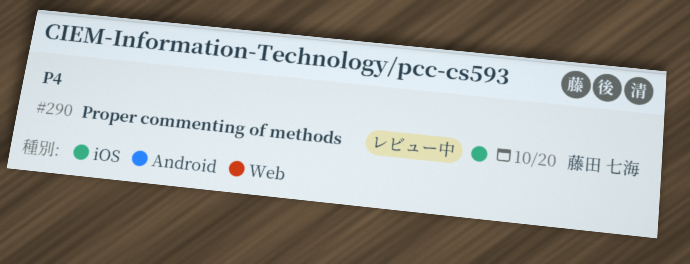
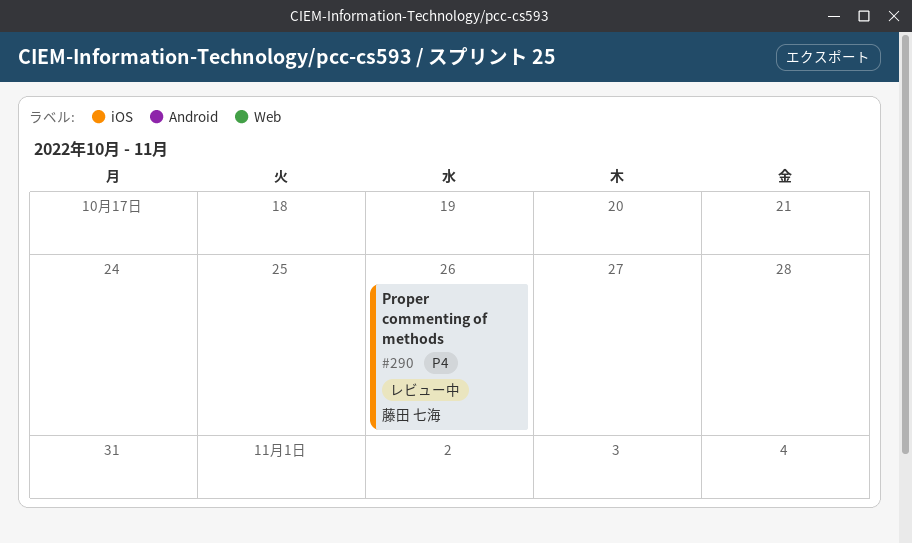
#290, due: Oct 20 -> Oct 26

